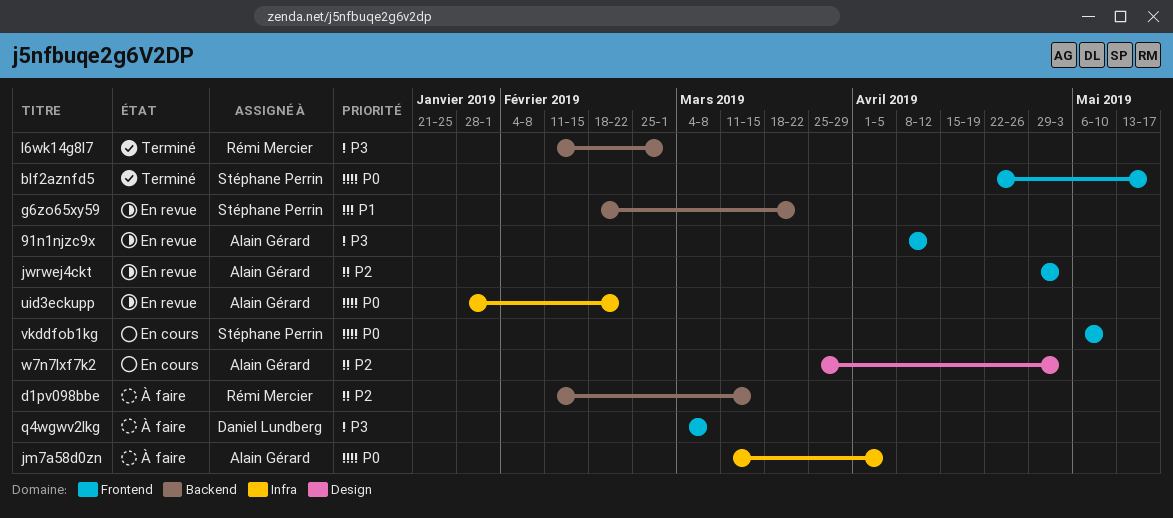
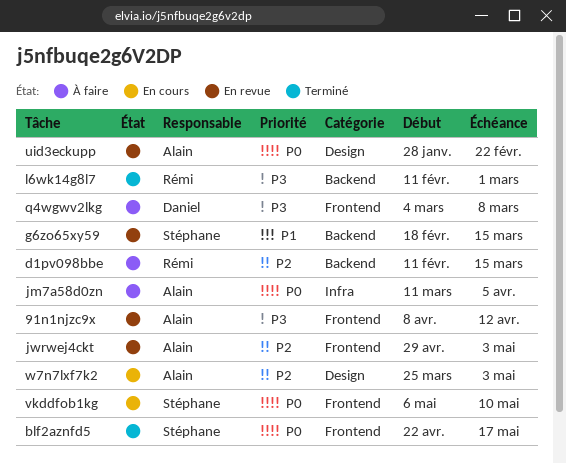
g6zo65xy59, due: Mar 22 -> Mar 15
uid3eckupp, label: Infra -> Design

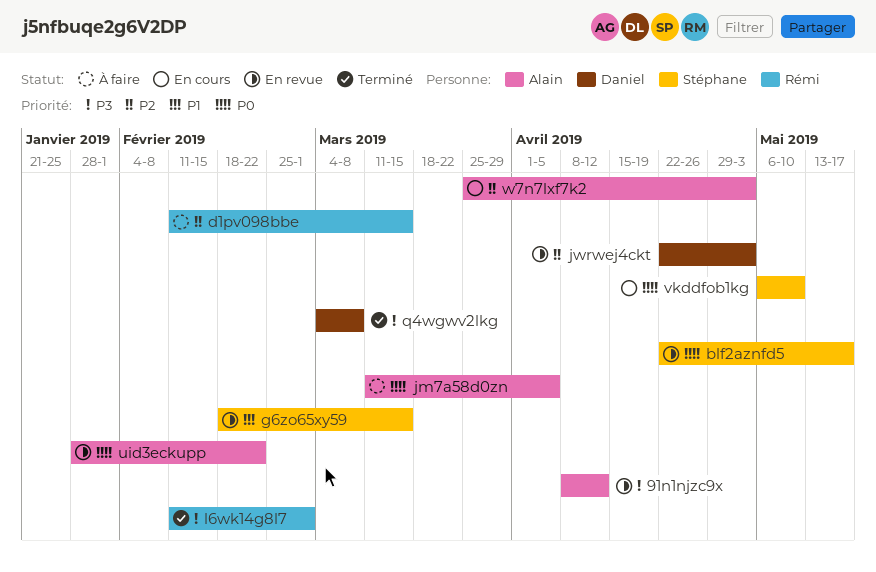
blf2aznfd5, status: Terminé -> En revue
jwrwej4ckt, owner: Alain -> Daniel
jwrwej4ckt, start: Apr 29 -> Apr 22
q4wgwv2lkg, status: À faire -> Terminé

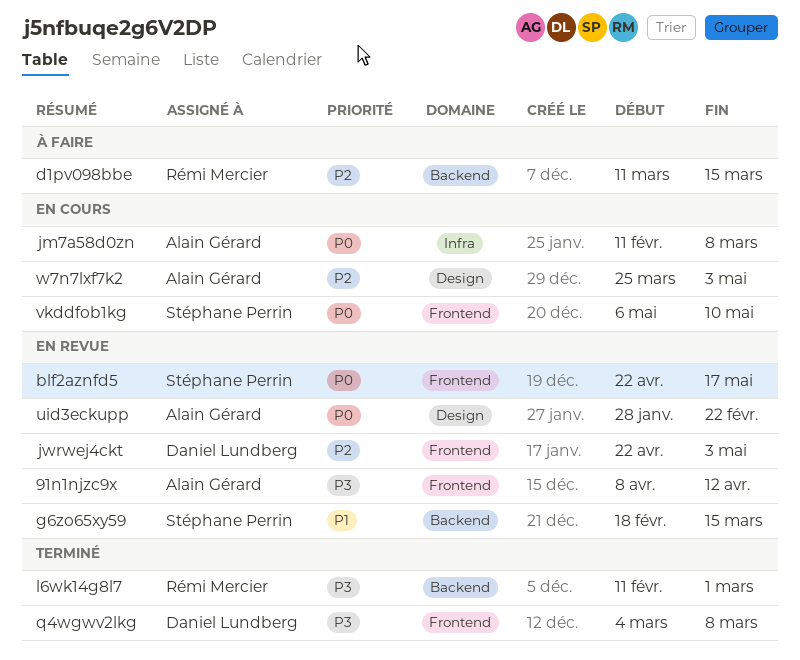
d1pv098bbe, start: Feb 11 -> Mar 11
jm7a58d0zn, status: À faire -> En cours
jm7a58d0zn, start: Mar 11 -> Feb 11
jm7a58d0zn, due: Apr 5 -> Mar 8

